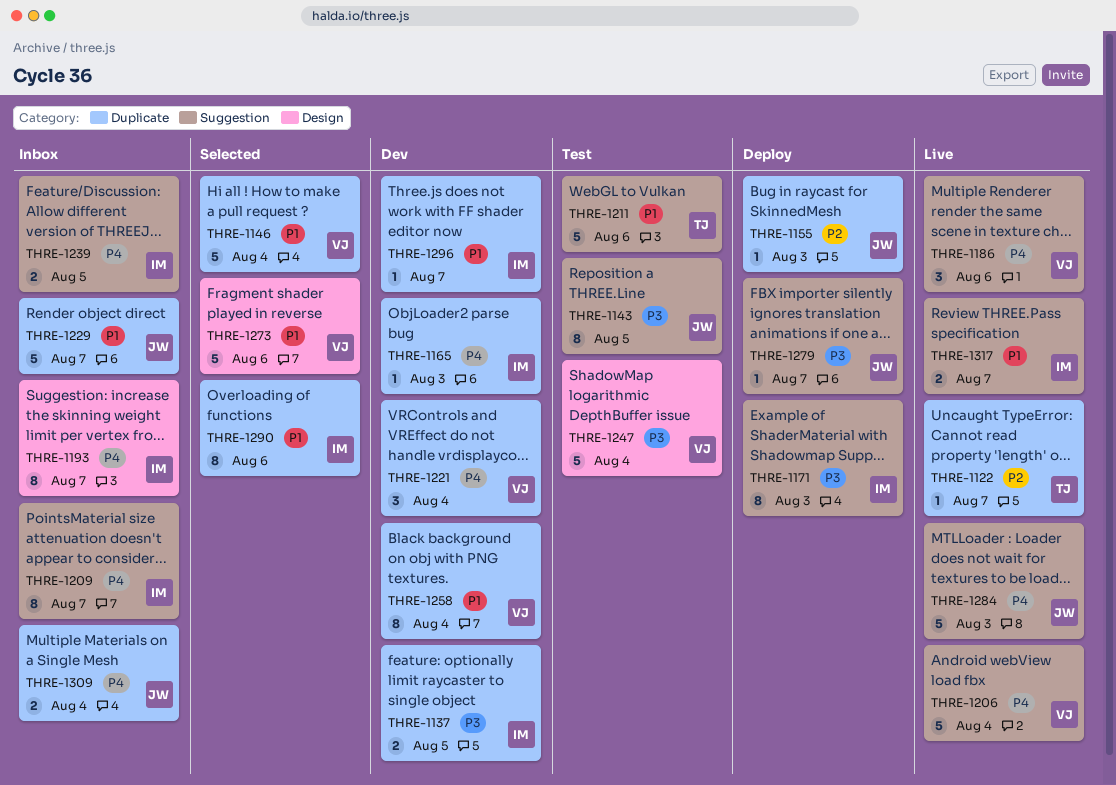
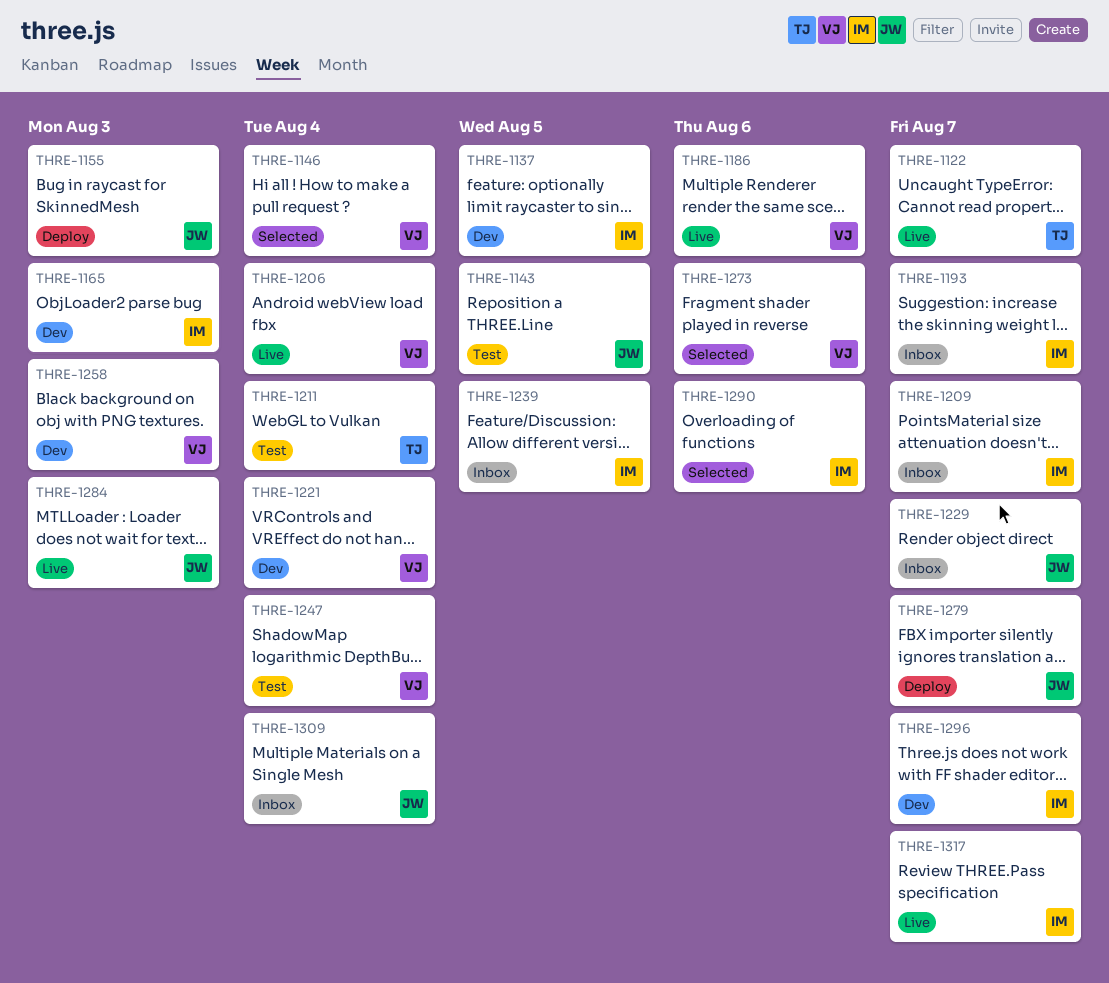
THRE-1171: present -> none
THRE-1211, due: Aug 6 -> Aug 4
THRE-1258, due: Aug 4 -> Aug 3

